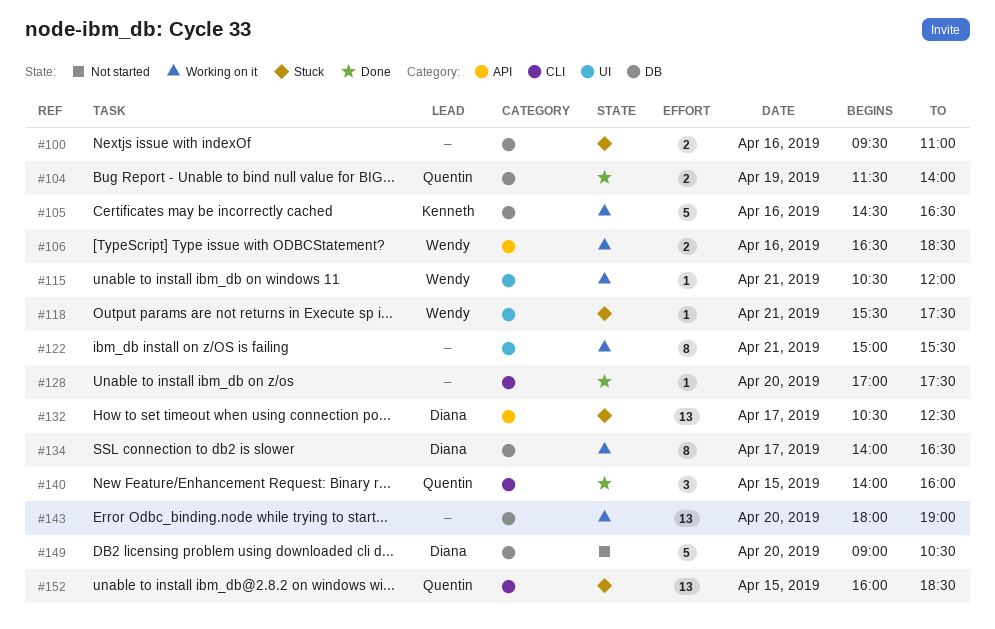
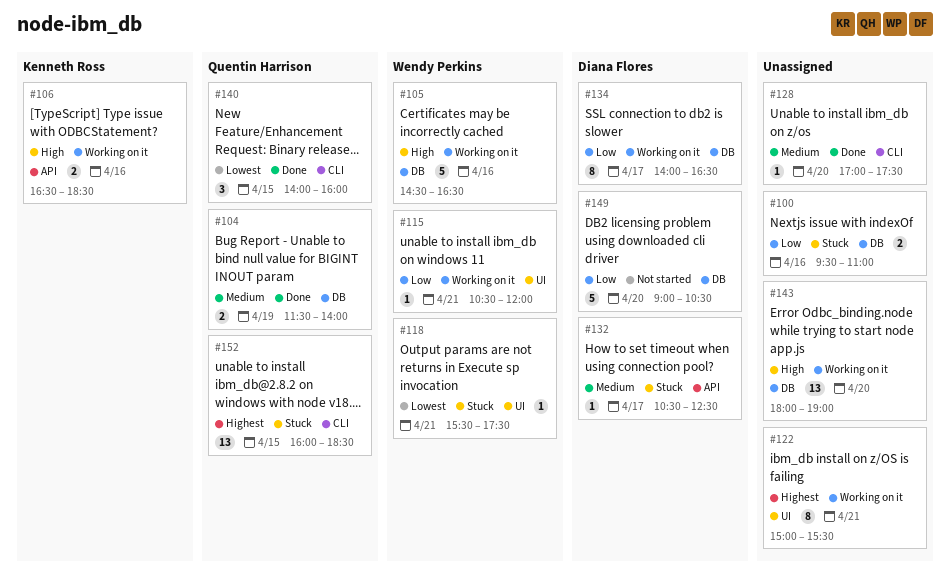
#105, owner: Kenneth Ross -> Wendy Perkins
#106, owner: Wendy Perkins -> Kenneth Ross
#132, estimate: 13 -> 1

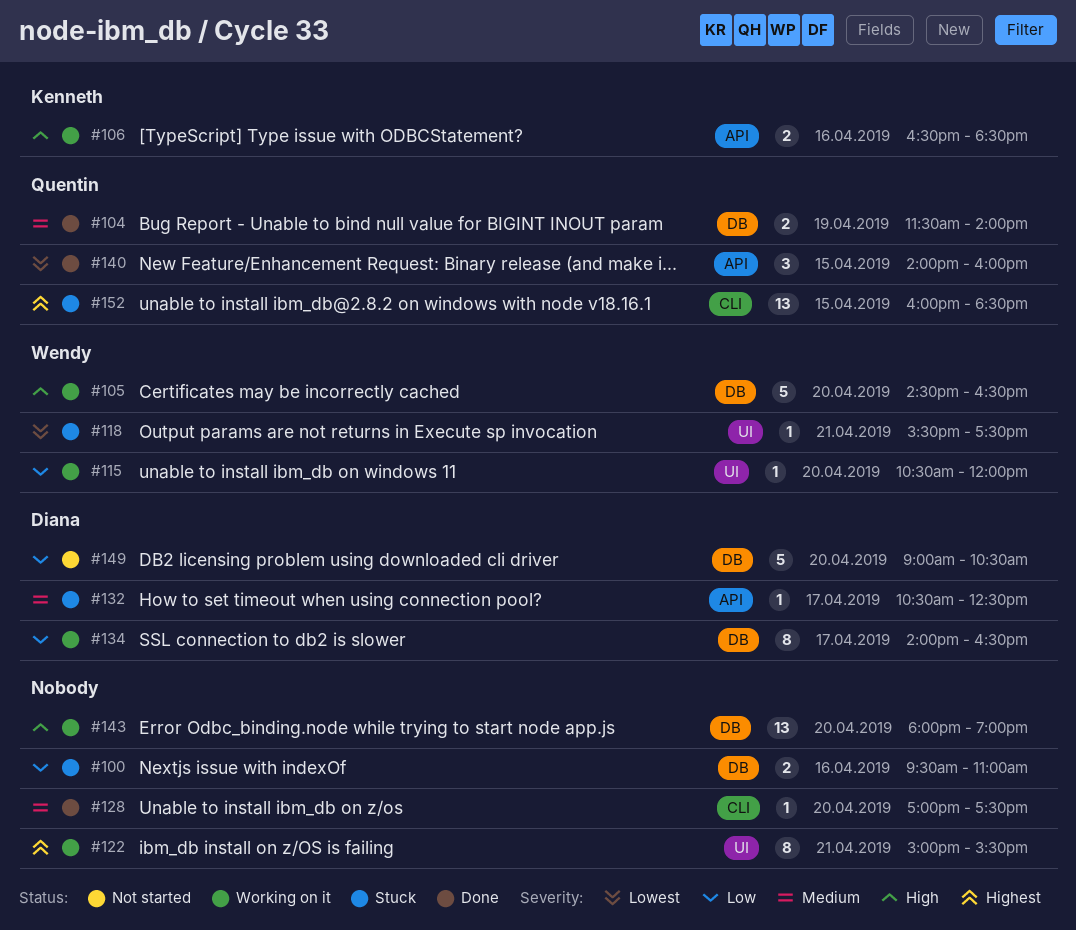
#105, day: Apr 16 -> Apr 20
#115, day: Apr 21 -> Apr 20
#140, label: CLI -> API

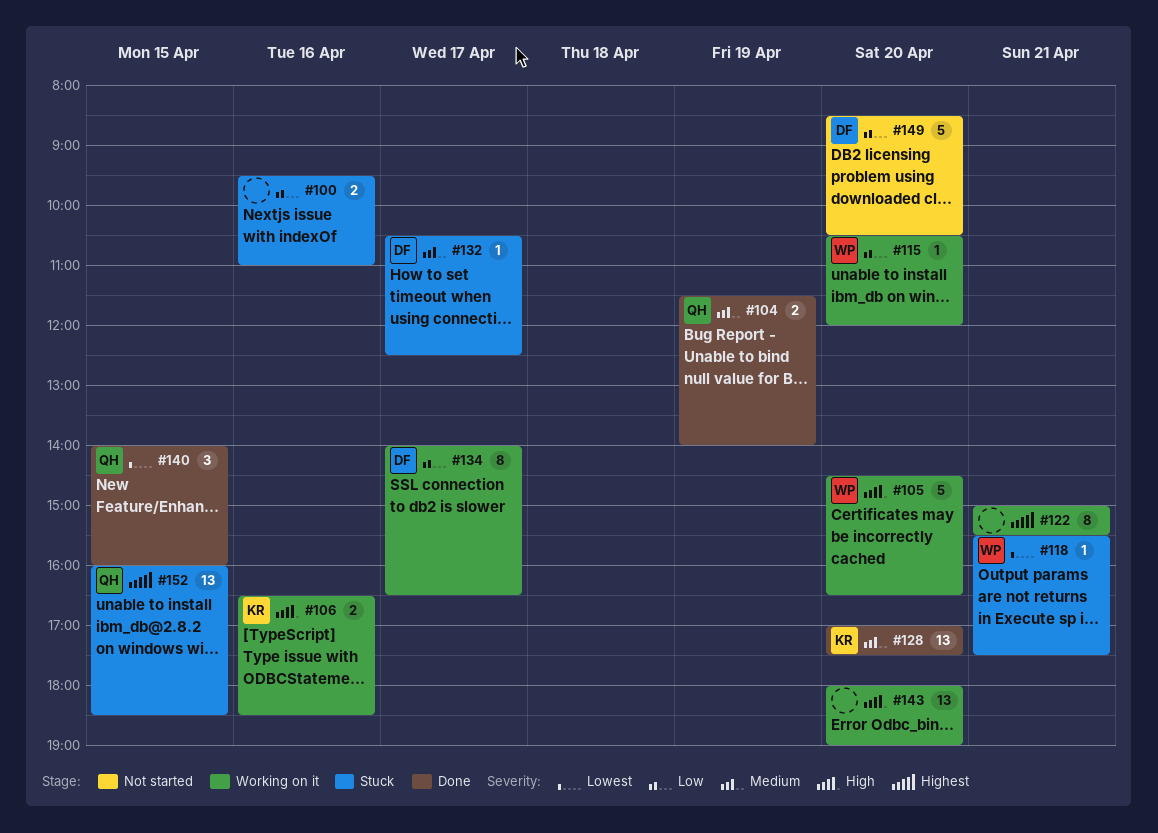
#128, owner: none -> Kenneth
#128, estimate: 1 -> 13
#149, begins: 09:00 -> 08:30

